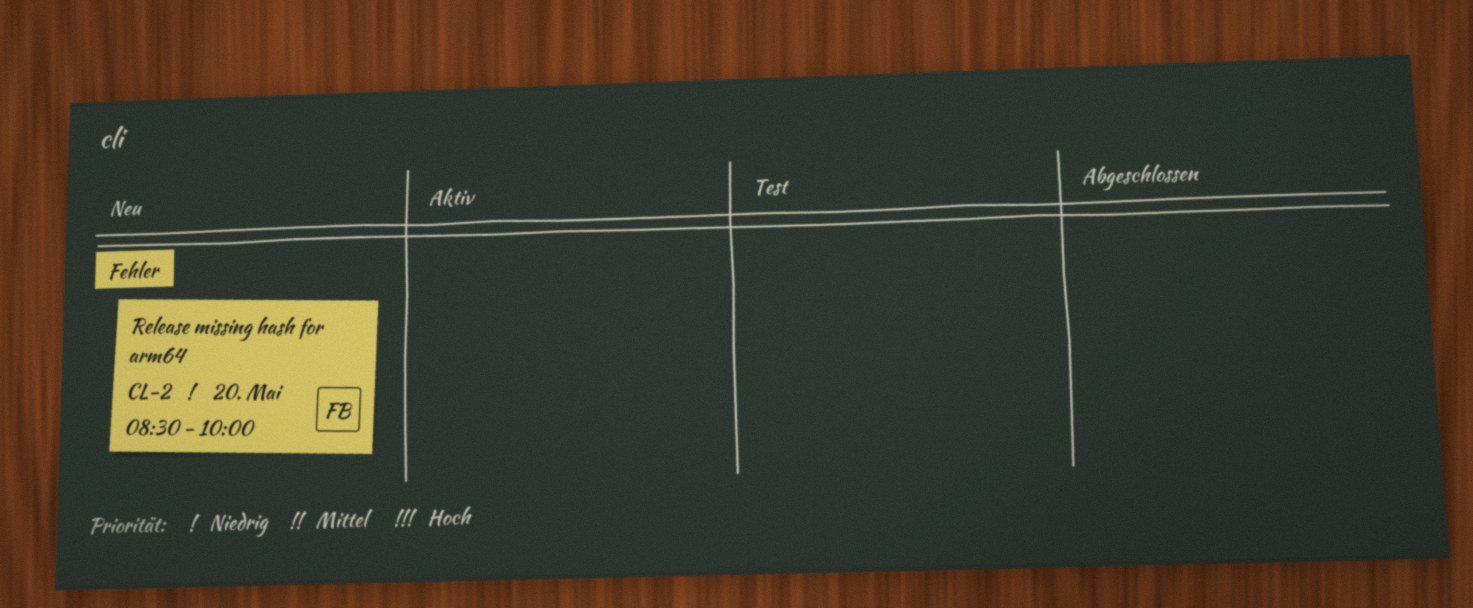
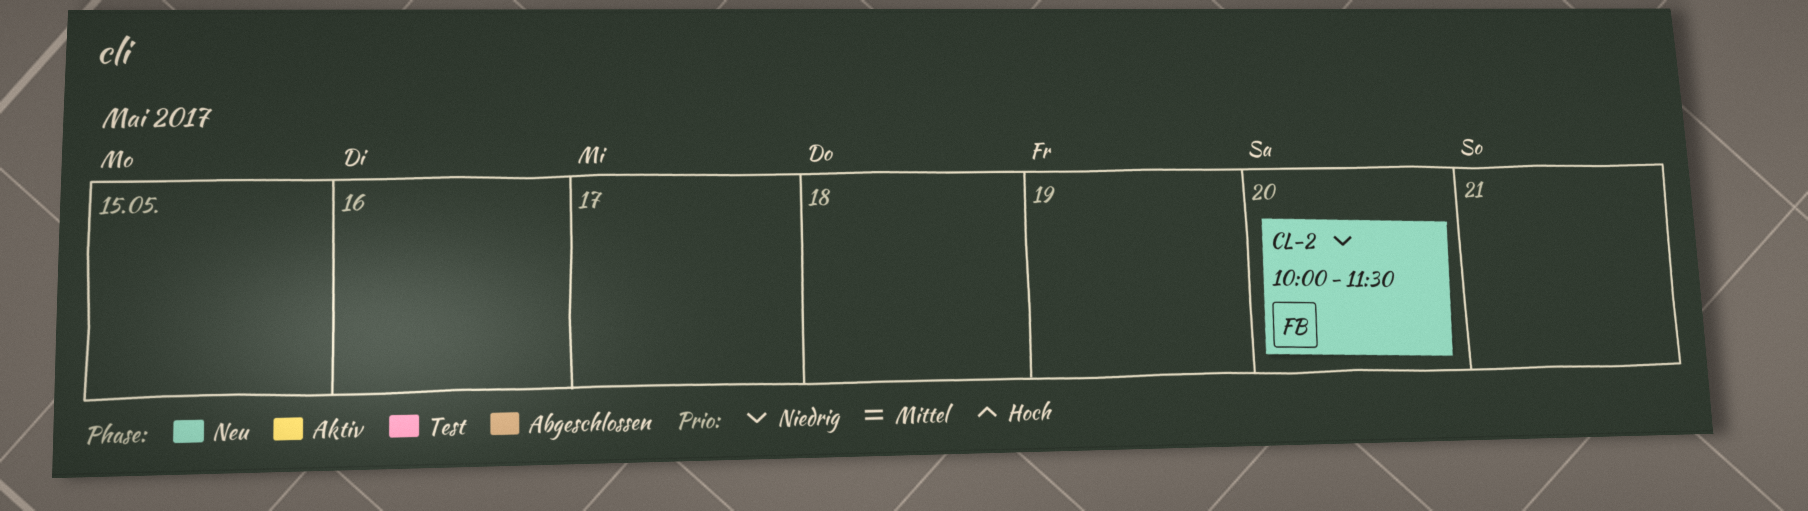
CL-2, begins: 08:30 -> 10:00
CL-2, ends: 10:00 -> 11:30

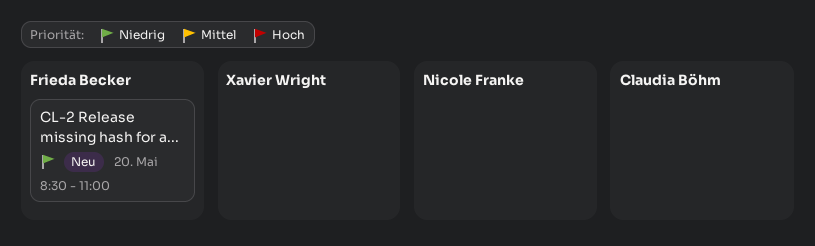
CL-2, begins: 10:00 -> 08:30
CL-2, ends: 11:30 -> 11:00

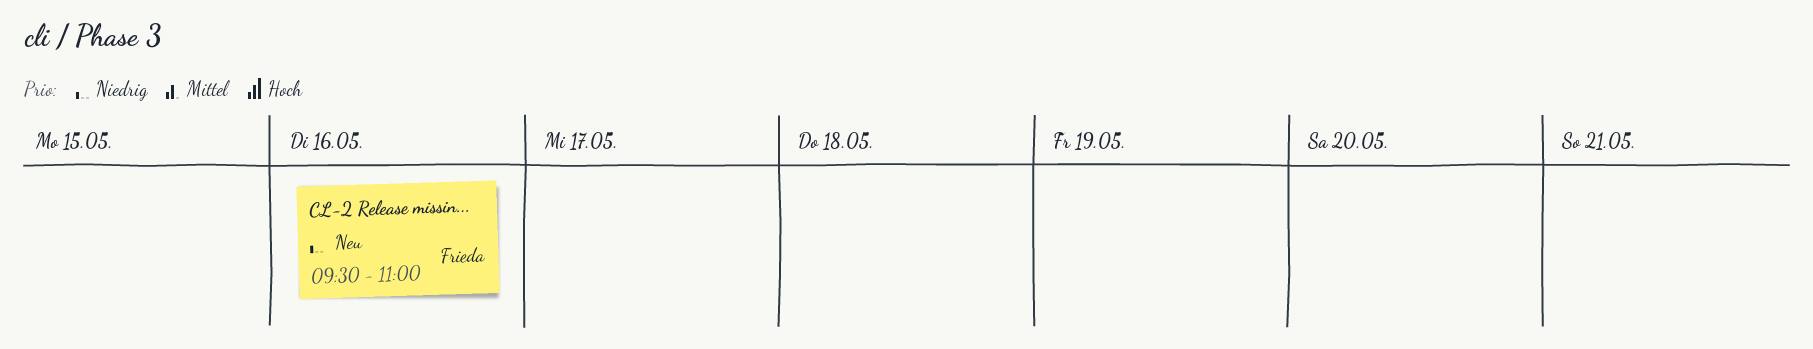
CL-2, day: May 20 -> May 16
CL-2, begins: 08:30 -> 09:30

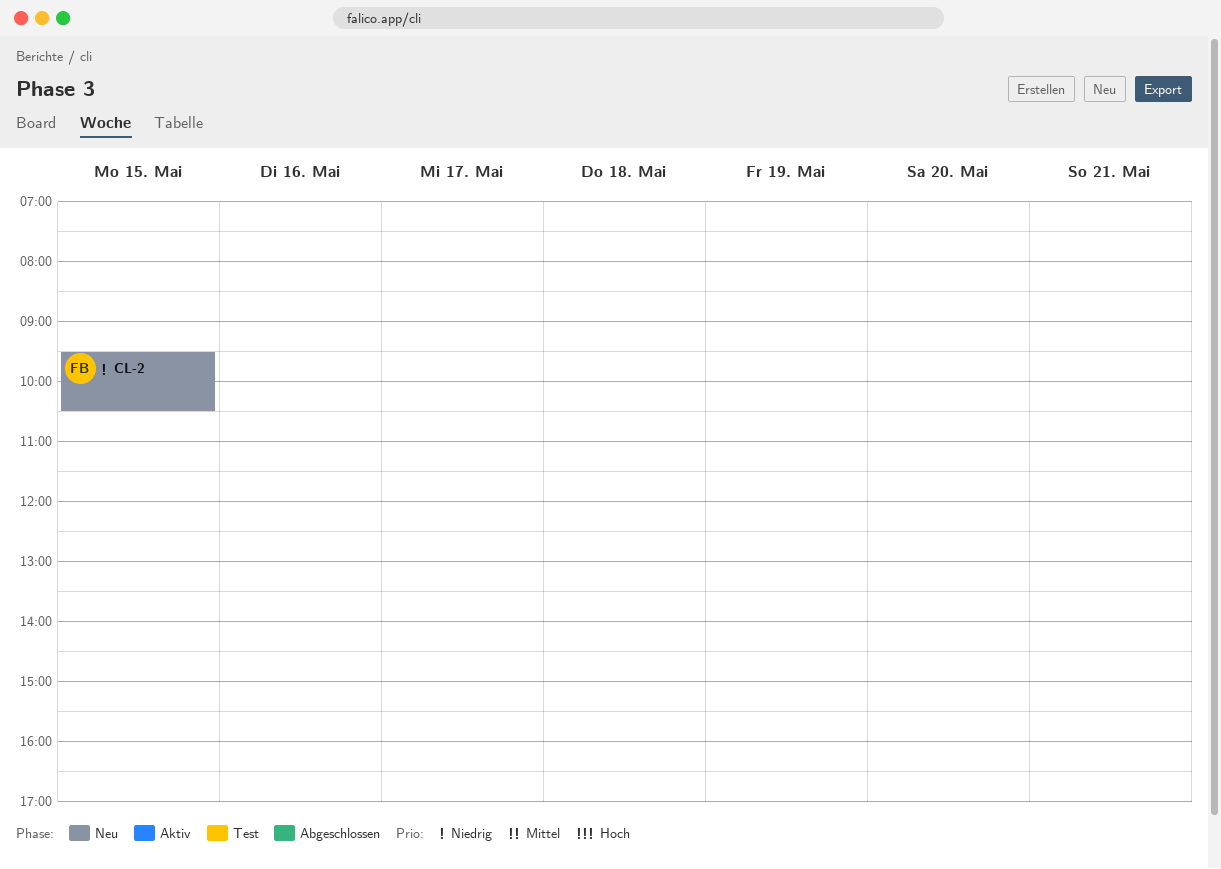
CL-2, day: May 16 -> May 15
CL-2, ends: 11:00 -> 10:30

